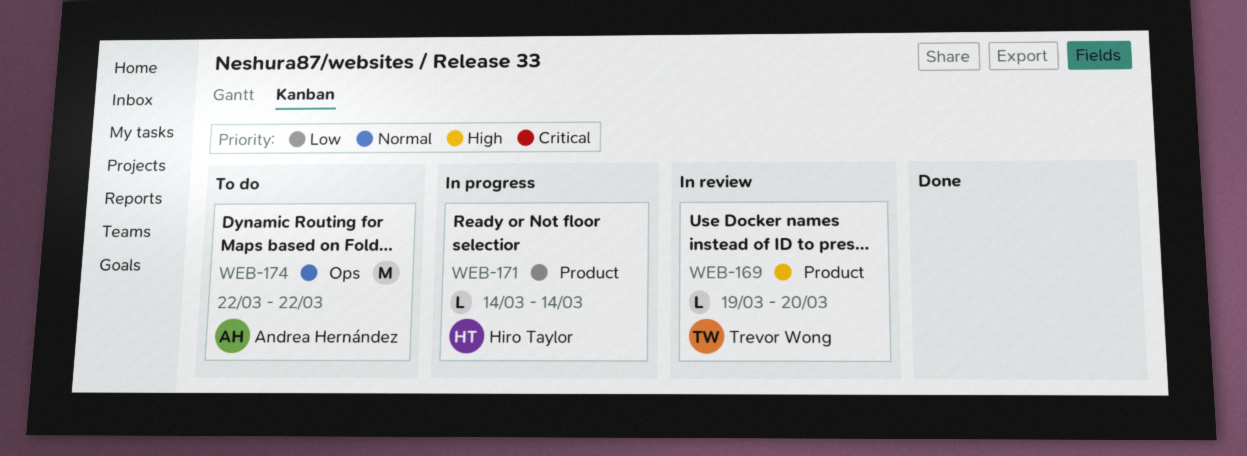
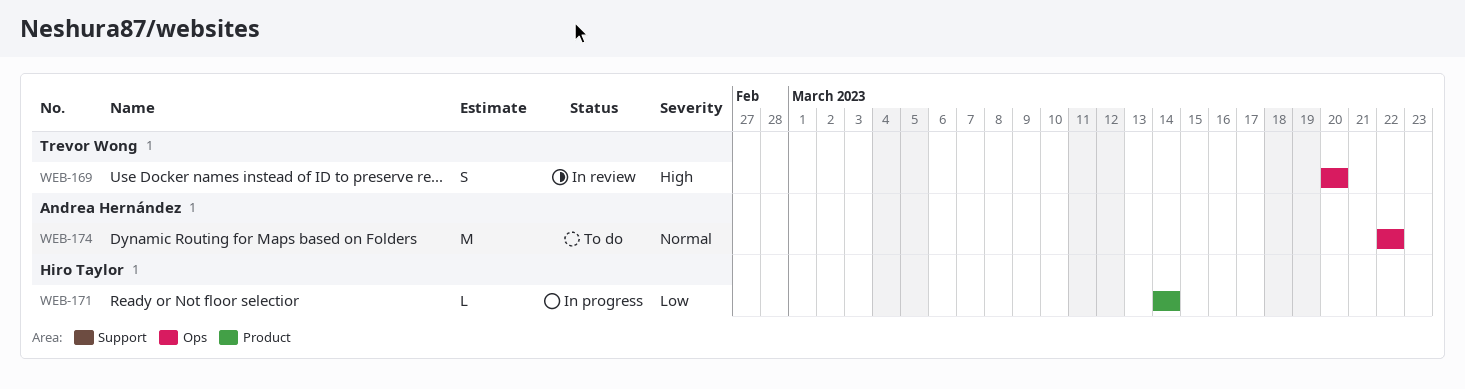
WEB-169, label: Product -> Ops
WEB-169, estimate: L -> S
WEB-169, start: Mar 19 -> Mar 20

